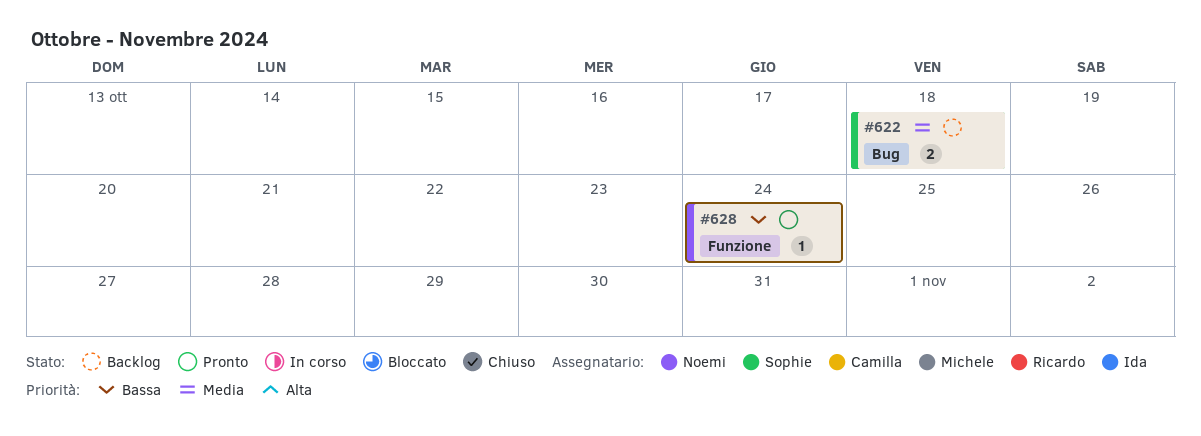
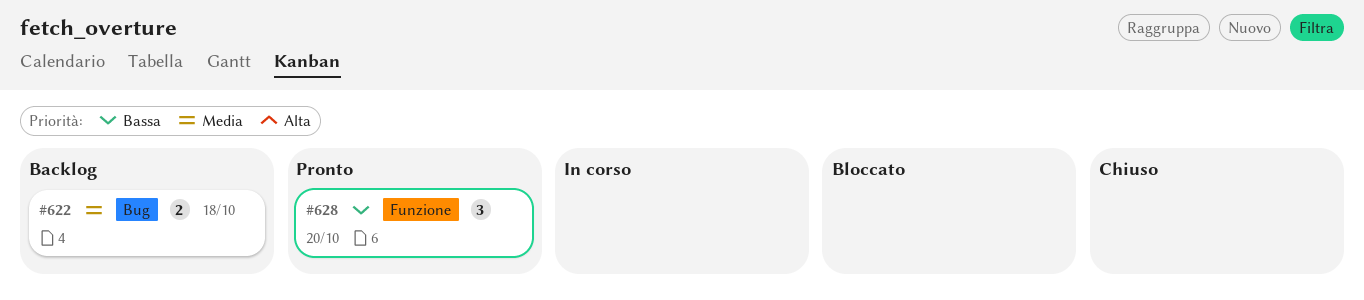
#628, estimate: 1 -> 3
#628, due: Oct 24 -> Oct 20

